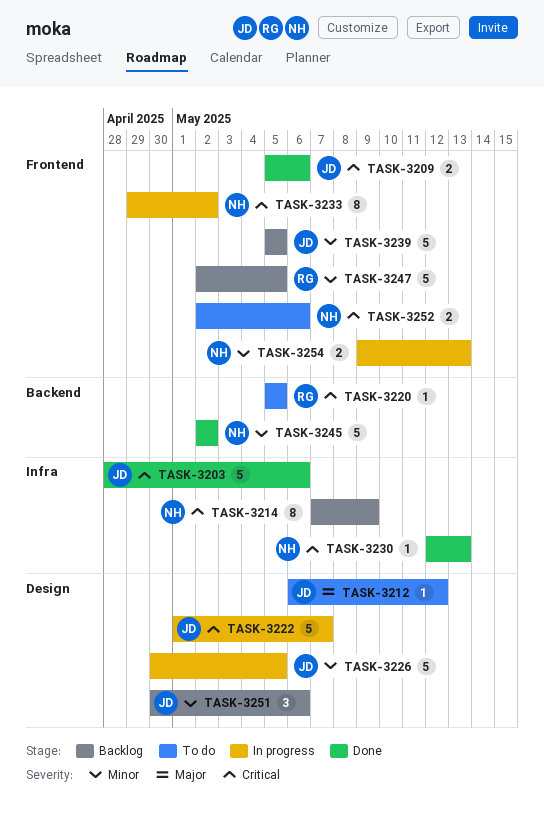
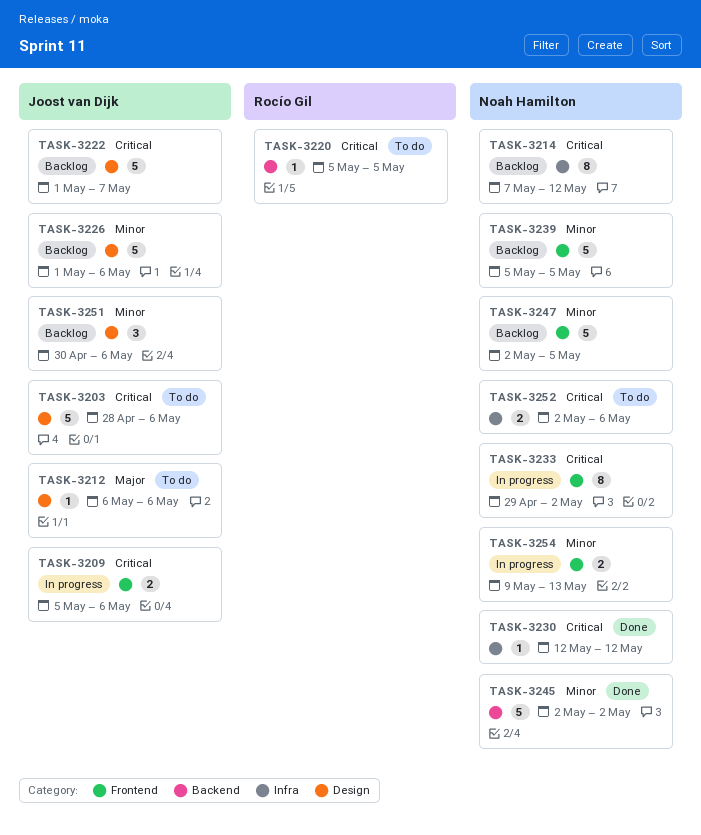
TASK-3203, status: Done -> To do
TASK-3203, label: Infra -> Design
TASK-3209, status: Done -> In progress
TASK-3212, due: May 12 -> May 6
TASK-3214, due: May 9 -> May 12
TASK-3222, status: In progress -> Backlog
TASK-3226, status: In progress -> Backlog
TASK-3226, start: Apr 30 -> May 1
TASK-3226, due: May 5 -> May 6
TASK-3230, due: May 13 -> May 12
TASK-3239, owner: Joost van Dijk -> Noah Hamilton
TASK-3247, owner: Rocío Gil -> Noah Hamilton
TASK-3252, label: Frontend -> Infra

